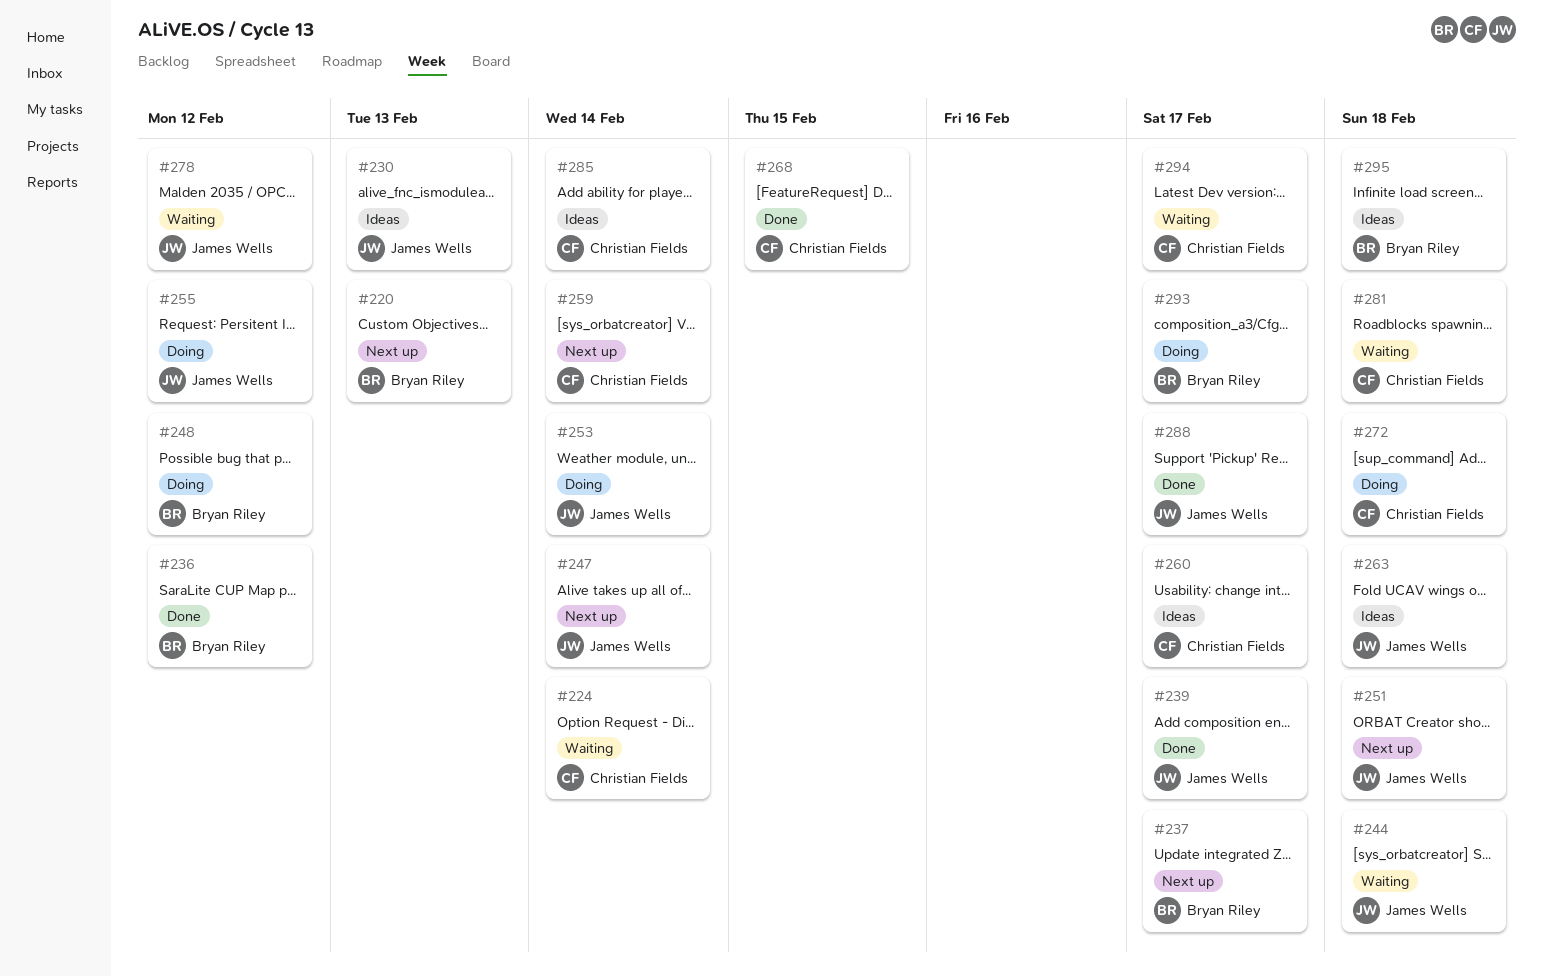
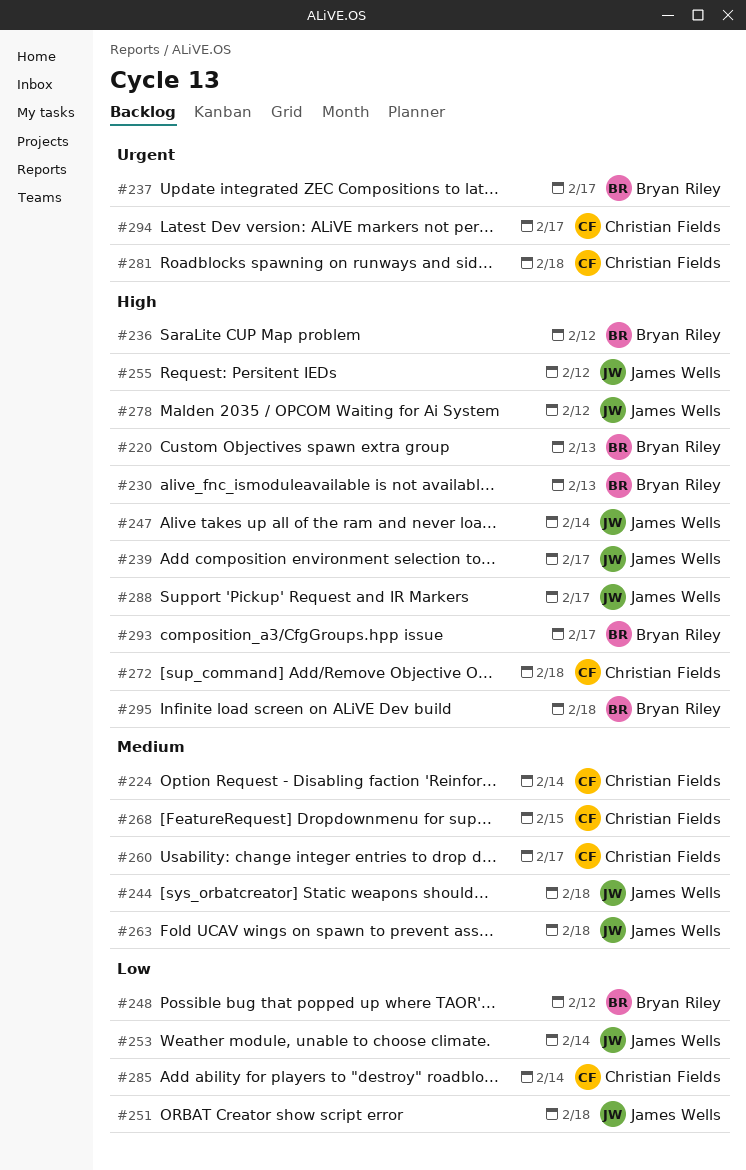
#230, owner: James Wells -> Bryan Riley
#259: present -> none

